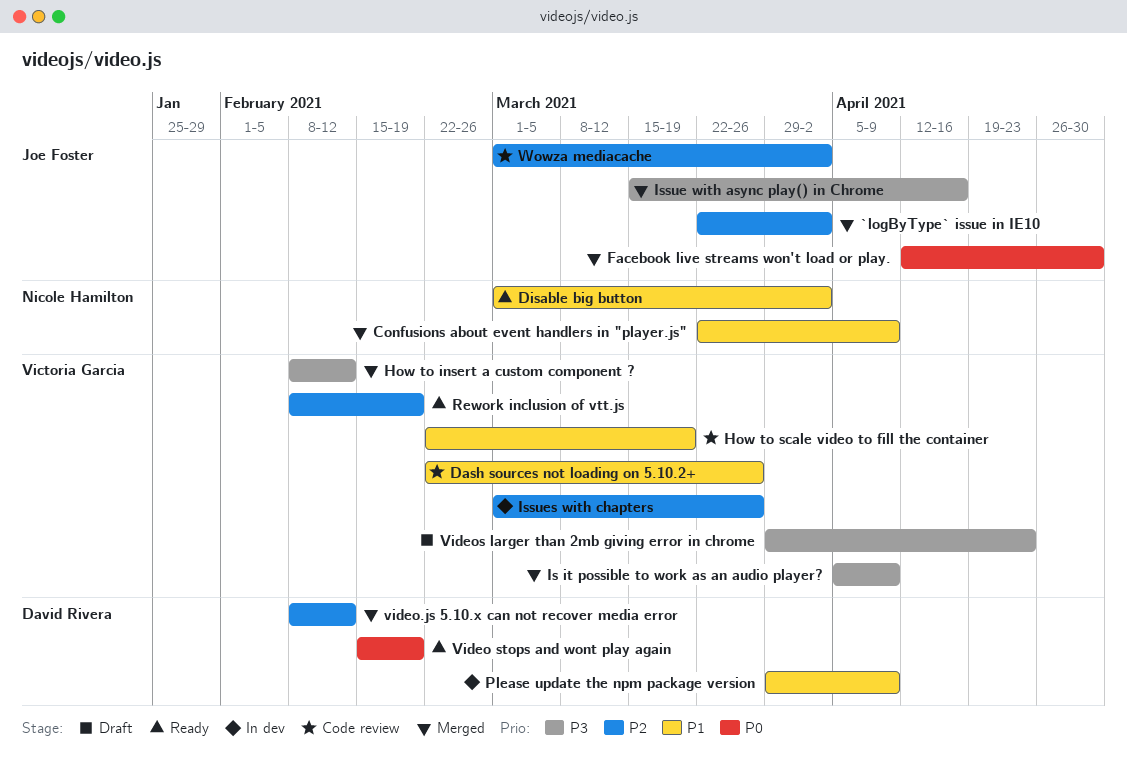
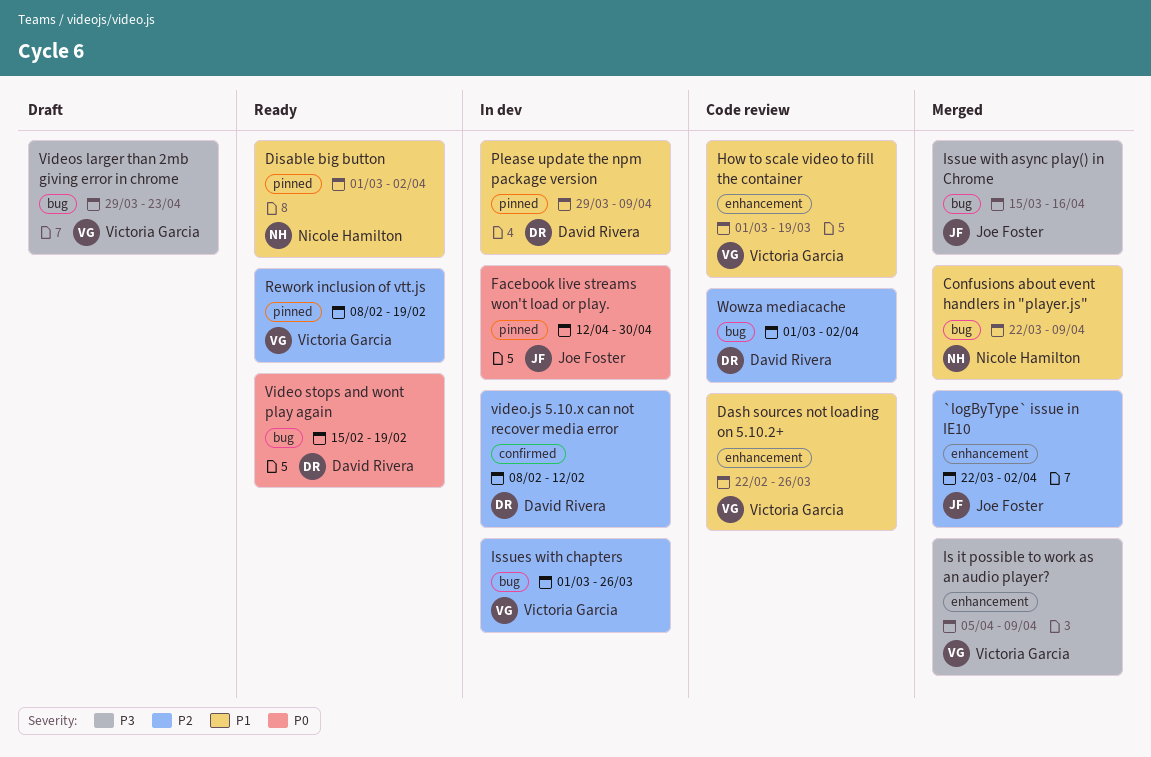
Facebook live streams won't load or play., status: Merged -> In dev
How to insert a custom component ?: present -> none
How to scale video to fill the container, start: Feb 22 -> Mar 1
video.js 5.10.x can not recover media error, status: Merged -> In dev
Wowza mediacache, owner: Joe Foster -> David Rivera

